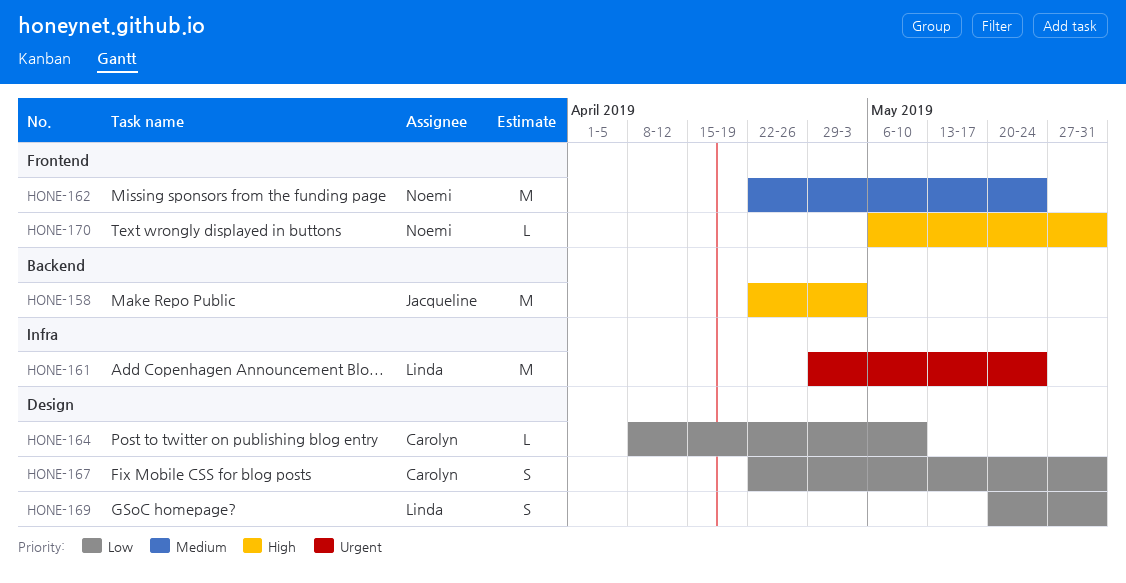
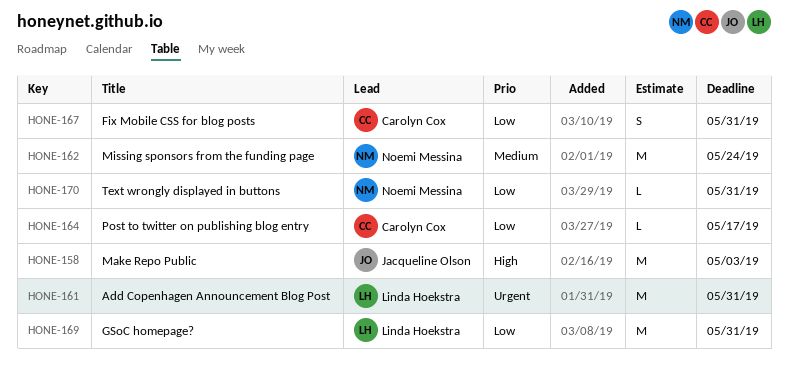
HONE-161, due: May 24 -> May 31
HONE-164, due: May 10 -> May 17
HONE-169, estimate: S -> M
HONE-170, priority: High -> Low

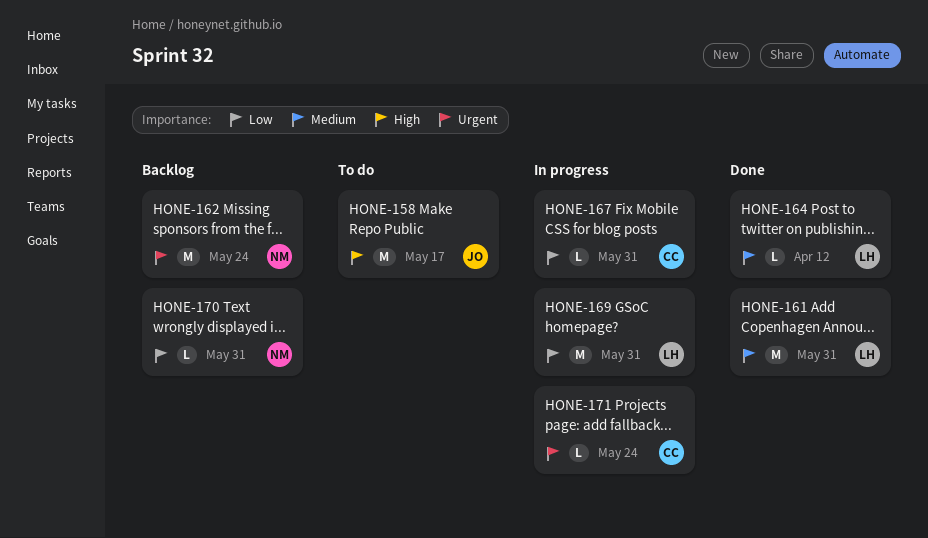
HONE-158, due: May 3 -> May 17
HONE-161, priority: Urgent -> Medium
HONE-162, priority: Medium -> Urgent
HONE-164, owner: Carolyn Cox -> Linda Hoekstra
HONE-164, priority: Low -> Medium
HONE-164, due: May 17 -> Apr 12
HONE-167, estimate: S -> L
HONE-171: none -> present

